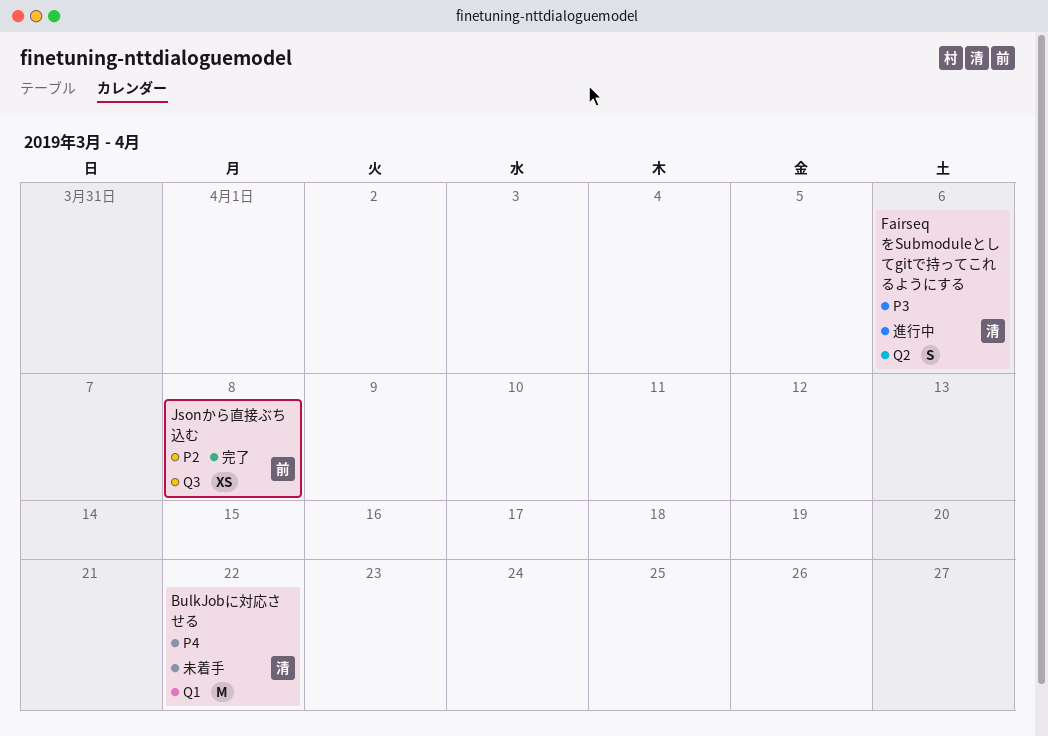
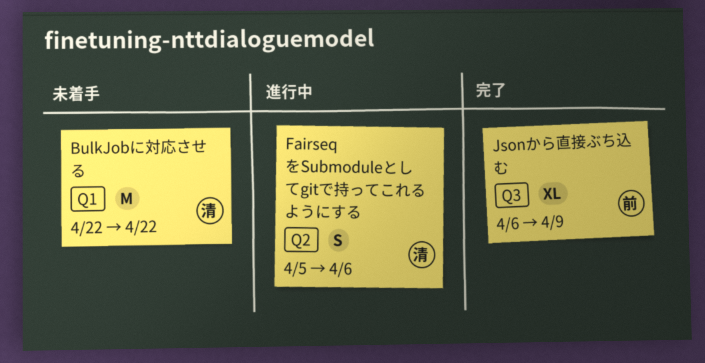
Jsonから直接ぶち込む, estimate: XS -> XL
Jsonから直接ぶち込む, due: Apr 8 -> Apr 9

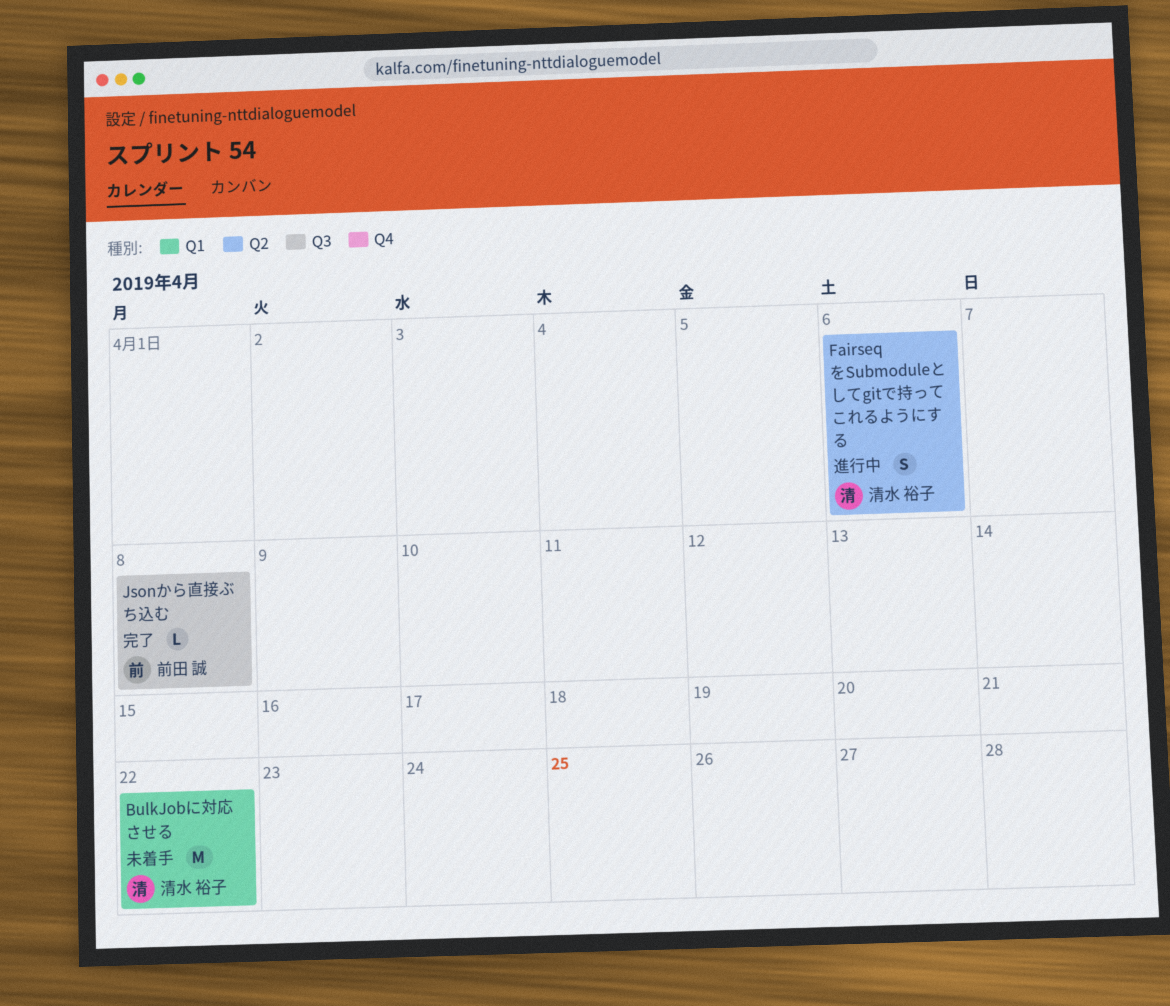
Jsonから直接ぶち込む, estimate: XL -> L
Jsonから直接ぶち込む, due: Apr 9 -> Apr 8

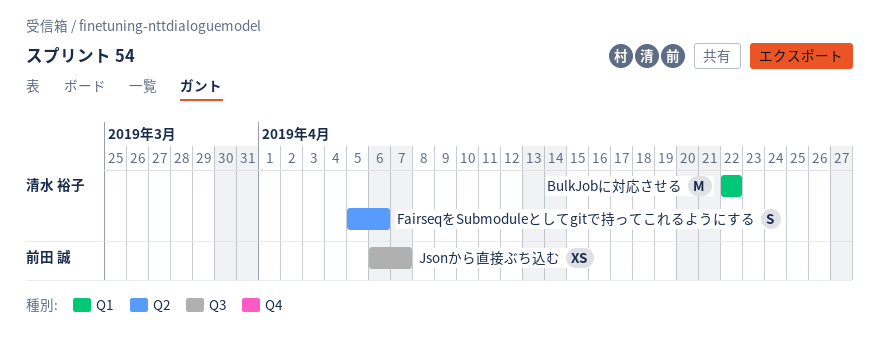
Jsonから直接ぶち込む, estimate: L -> XS
Jsonから直接ぶち込む, due: Apr 8 -> Apr 7

